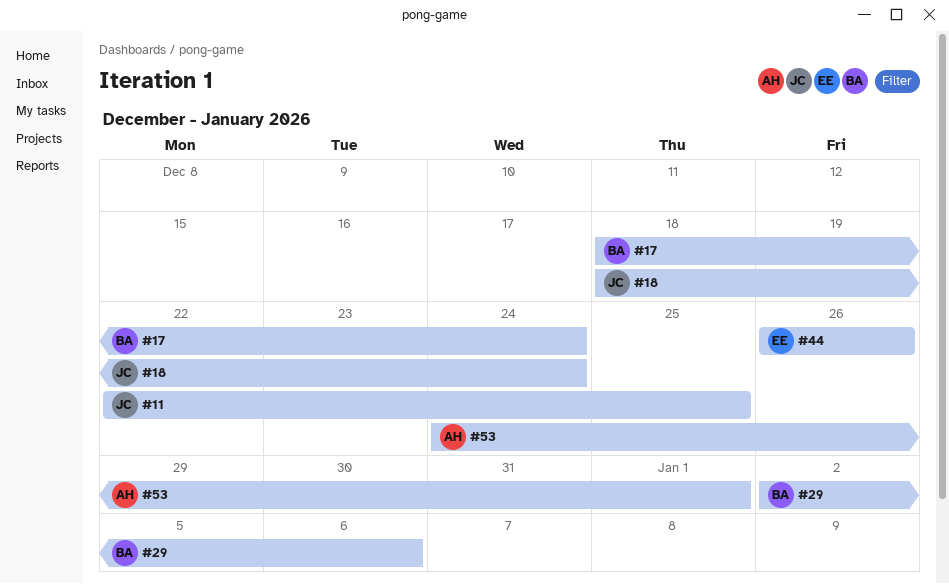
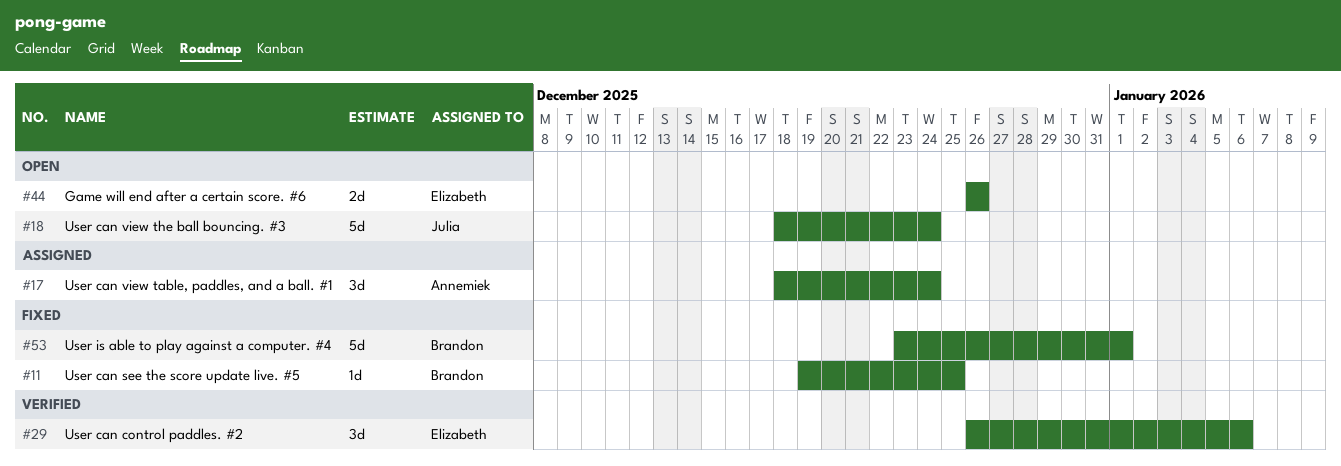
#11, owner: Julia -> Brandon
#11, start: Dec 22 -> Dec 19
#17, owner: Brandon -> Annemiek
#29, owner: Brandon -> Elizabeth
#29, start: Jan 2 -> Dec 26
#53, owner: Annemiek -> Brandon
#53, start: Dec 24 -> Dec 23

